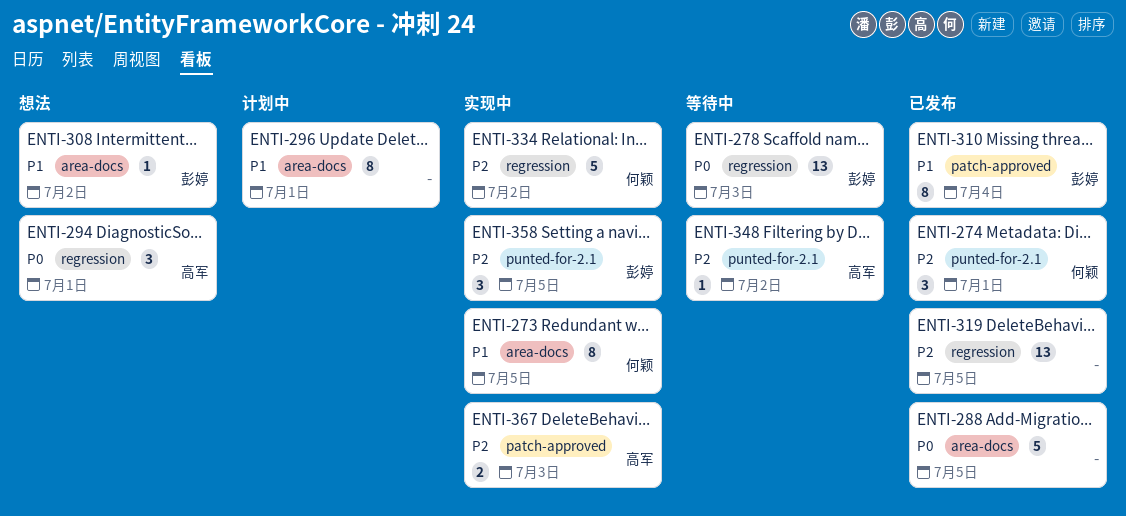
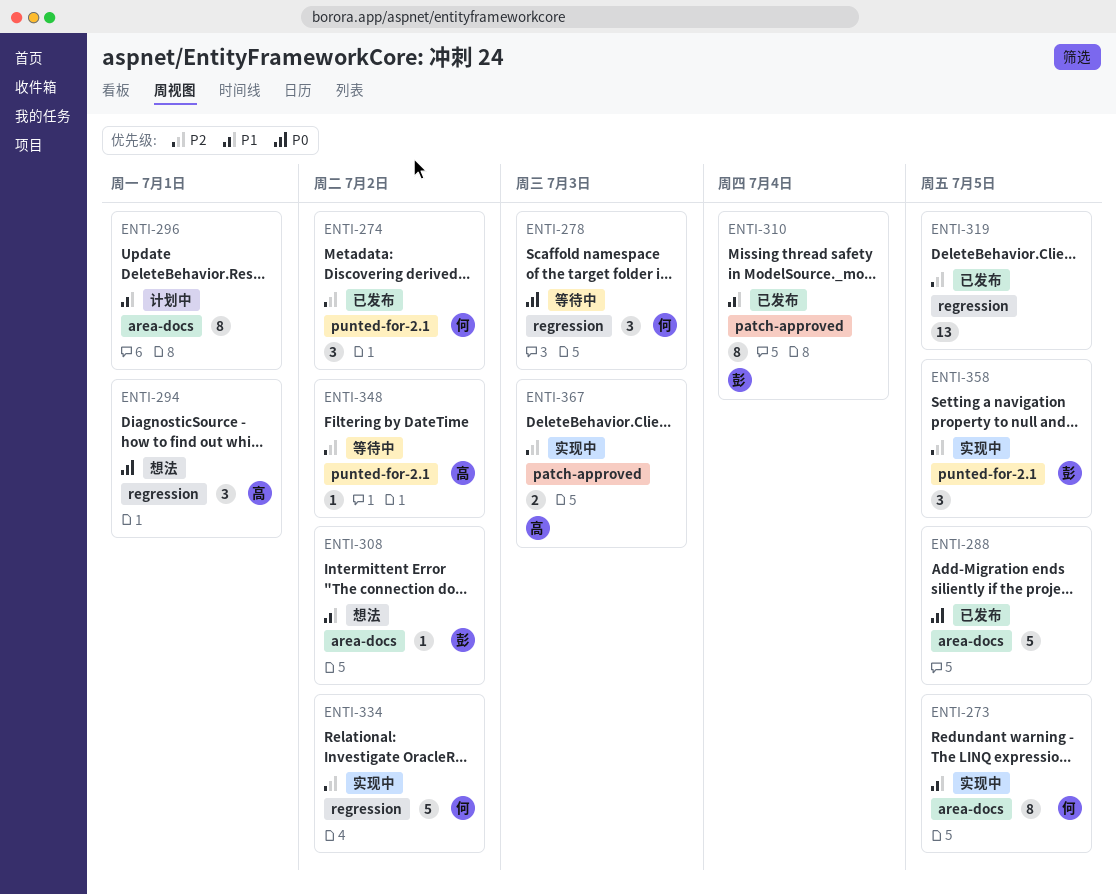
ENTI-274, due: Jul 1 -> Jul 2
ENTI-278, owner: 彭婷 -> 何颖
ENTI-278, estimate: 13 -> 3

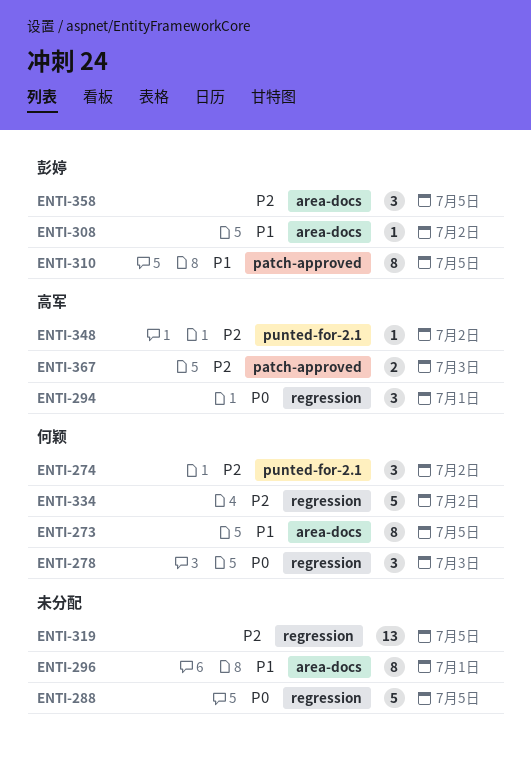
ENTI-288, label: area-docs -> regression
ENTI-310, due: Jul 4 -> Jul 5
ENTI-358, label: punted-for-2.1 -> area-docs

